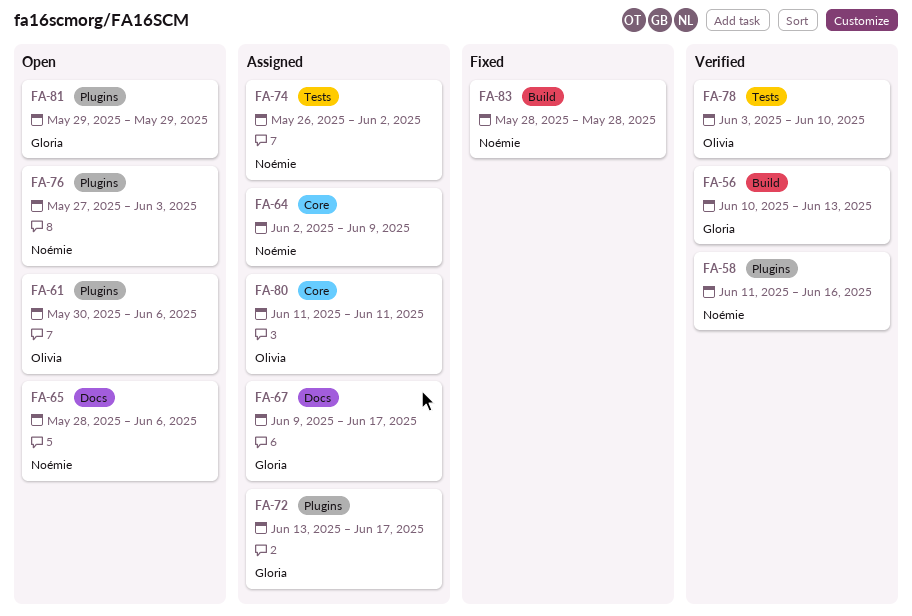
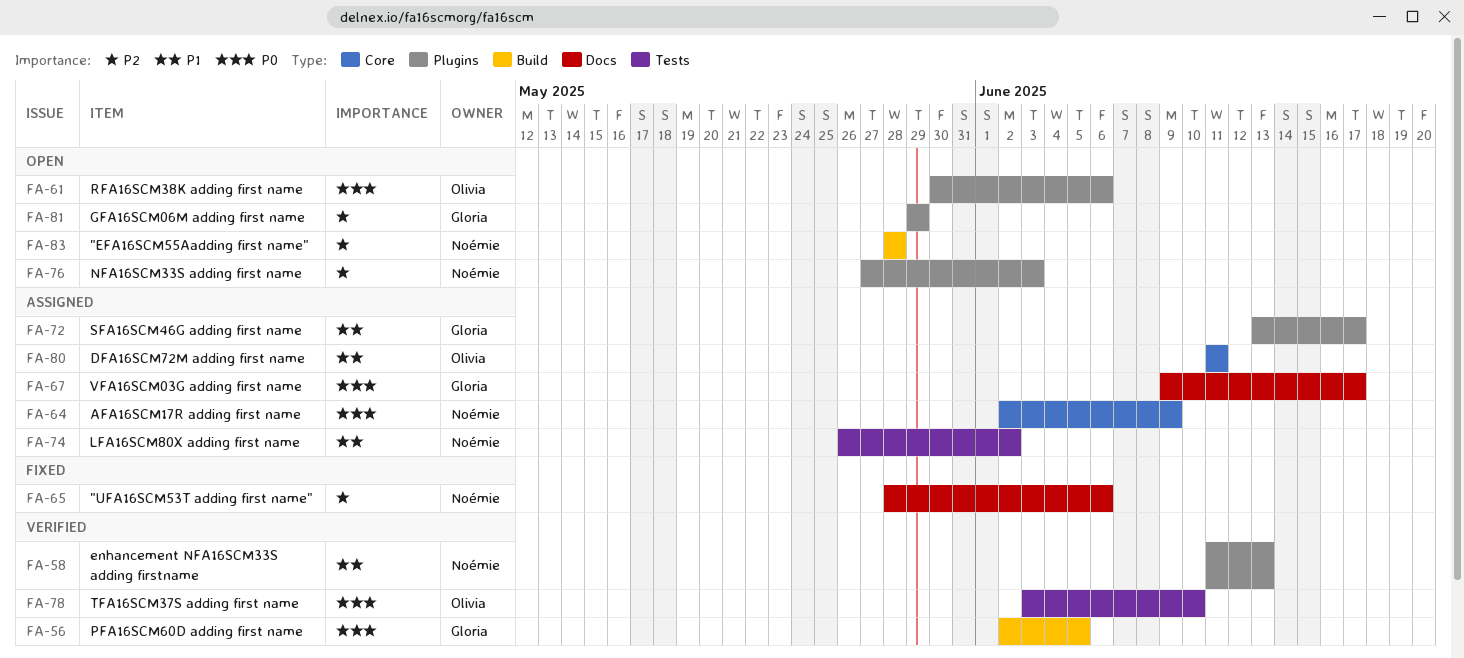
FA-56, start: Jun 10 -> Jun 2
FA-56, due: Jun 13 -> Jun 5
FA-58, due: Jun 16 -> Jun 13
FA-65, status: Open -> Fixed
FA-83, status: Fixed -> Open

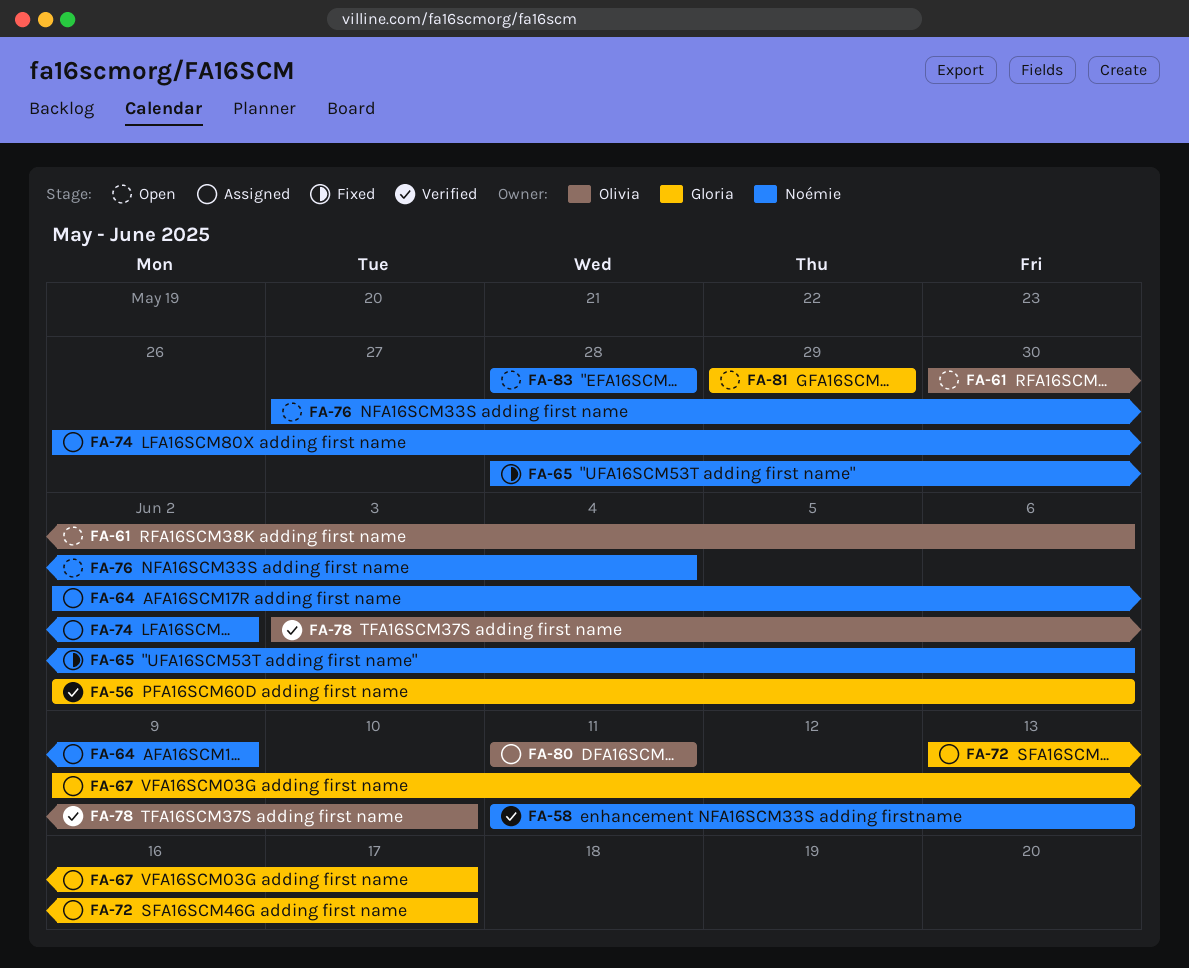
FA-56, due: Jun 5 -> Jun 6
FA-76, due: Jun 3 -> Jun 4

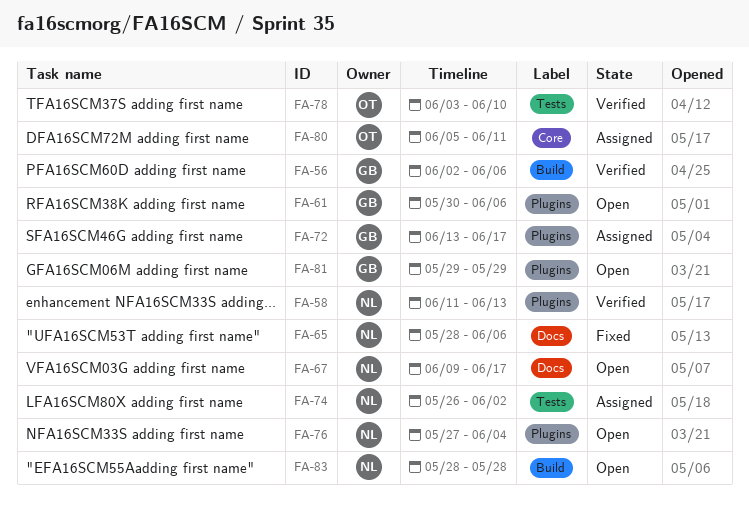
FA-61, owner: Olivia -> Gloria
FA-64: present -> none
FA-67, status: Assigned -> Open
FA-67, owner: Gloria -> Noémie
FA-80, start: Jun 11 -> Jun 5

